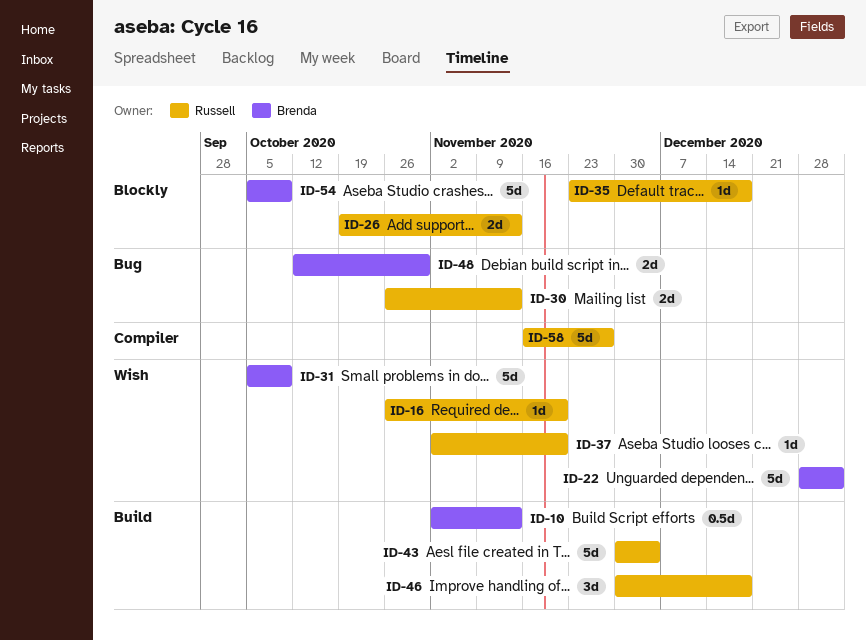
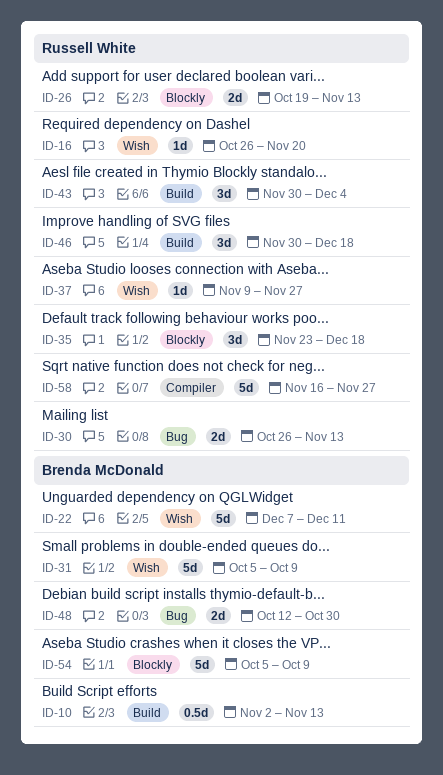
ID-22, start: Dec 28 -> Dec 7
ID-22, due: Jan 1 -> Dec 11
ID-35, estimate: 1d -> 3d
ID-37, start: Nov 2 -> Nov 9
ID-37, due: Nov 20 -> Nov 27
ID-43, estimate: 5d -> 3d

